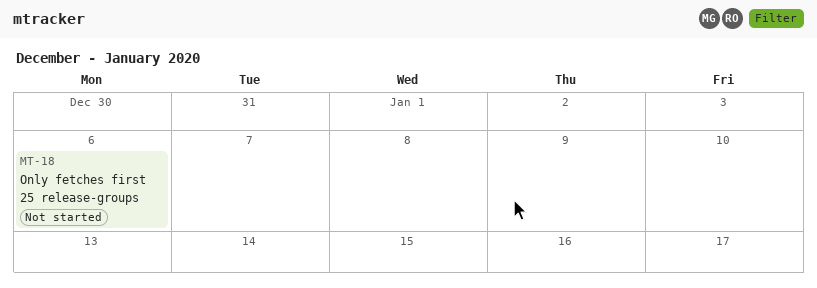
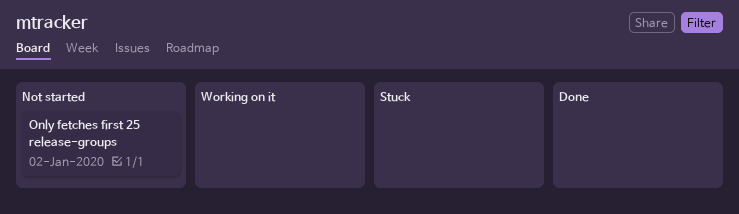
Only fetches first 25 release-groups, due: Jan 6 -> Jan 2

